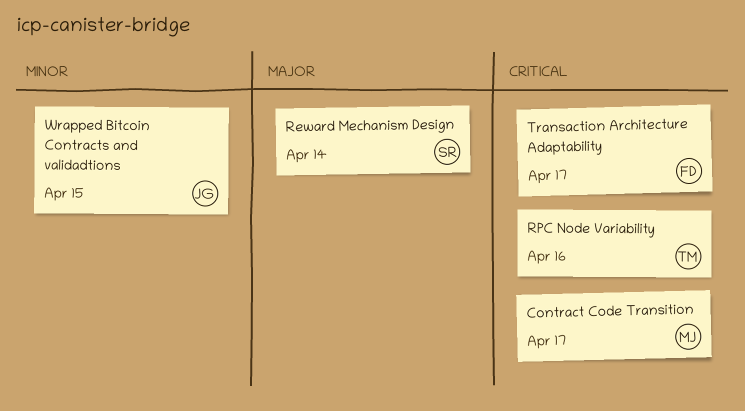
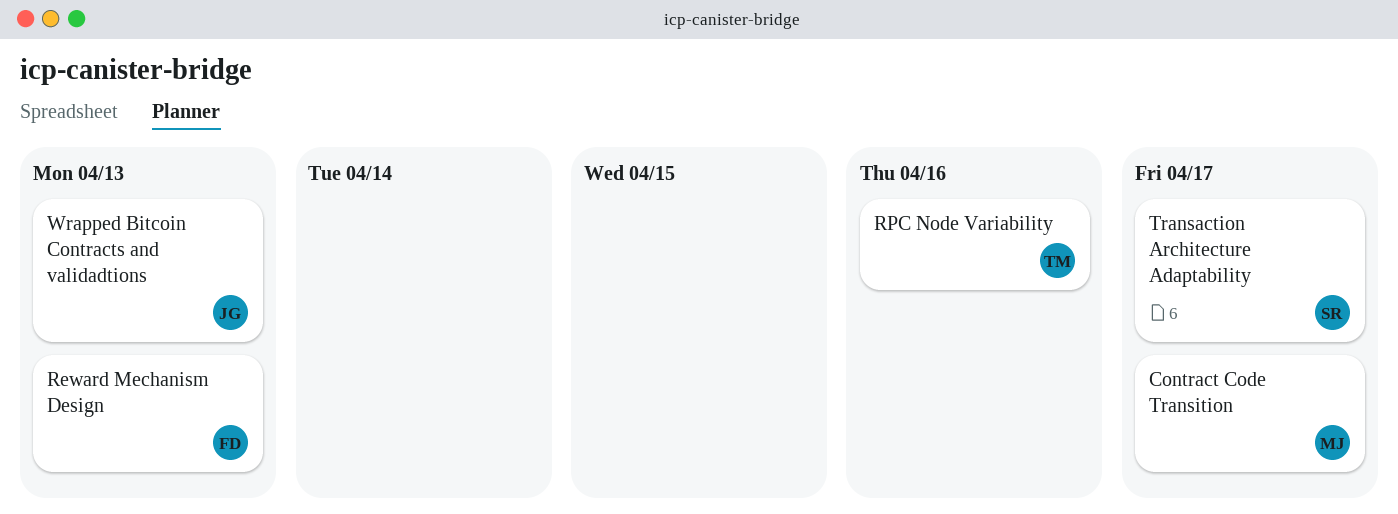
Reward Mechanism Design, owner: SR -> FD
Reward Mechanism Design, due: Apr 14 -> Apr 13
Transaction Architecture Adaptability, owner: FD -> SR
Wrapped Bitcoin Contracts and validadtions, due: Apr 15 -> Apr 13

